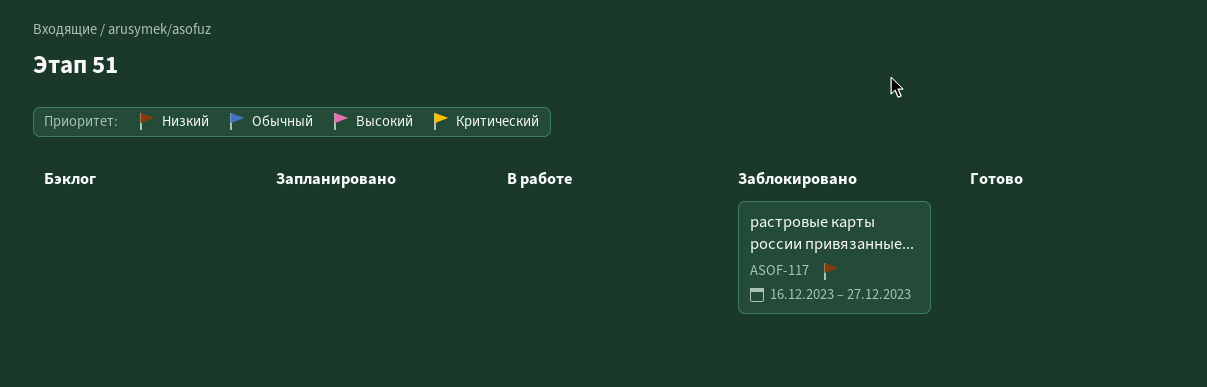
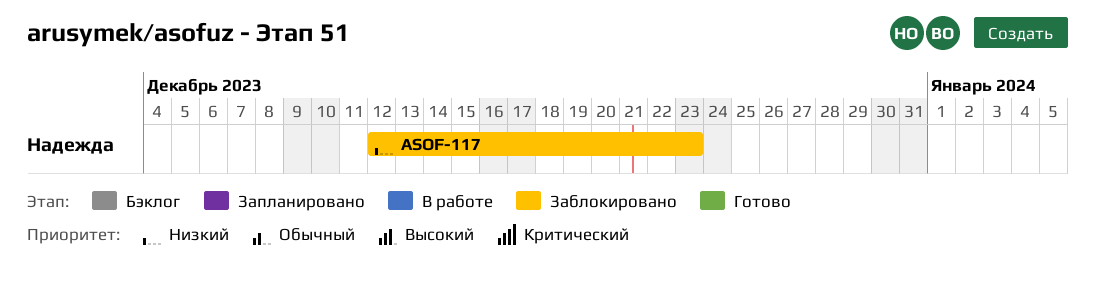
ASOF-117, start: Dec 16 -> Dec 12
ASOF-117, due: Dec 27 -> Dec 23

